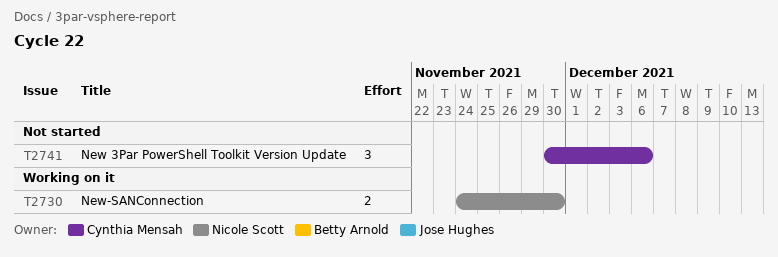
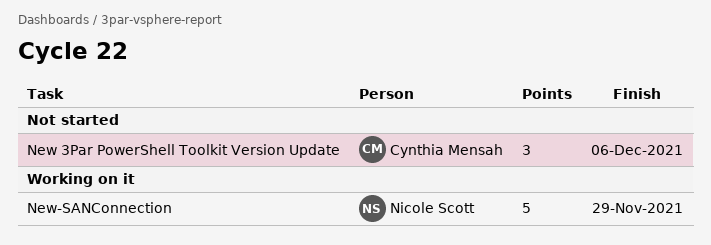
New-SANConnection, estimate: 2 -> 5
New-SANConnection, due: Nov 30 -> Nov 29

